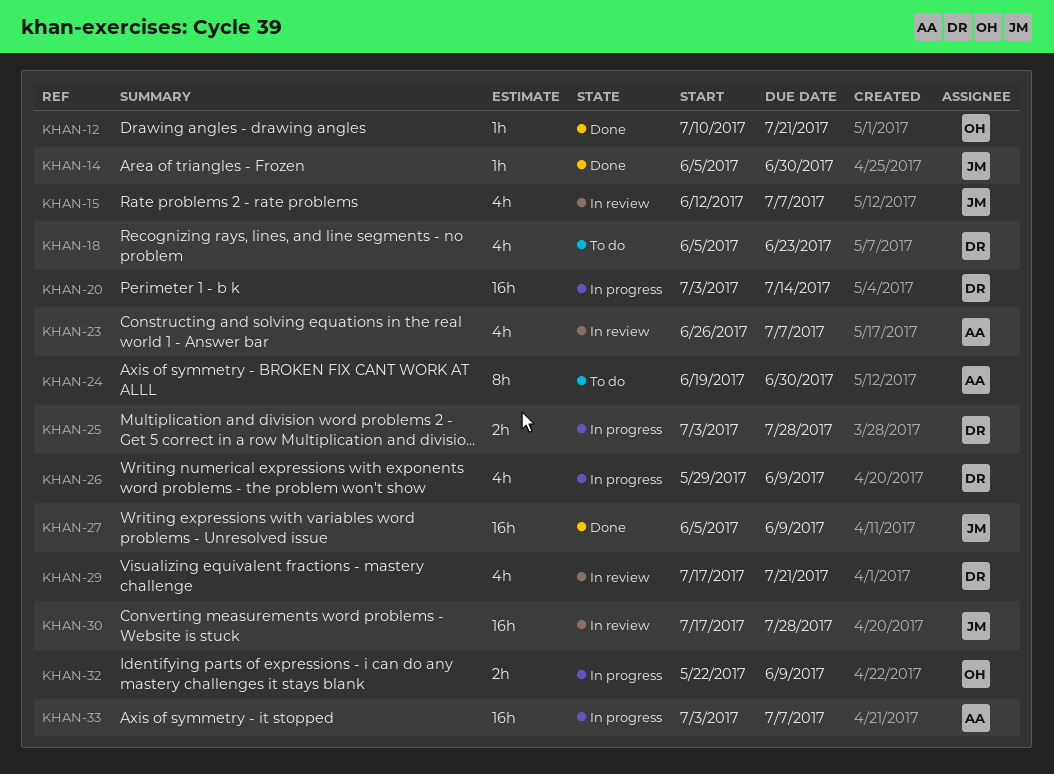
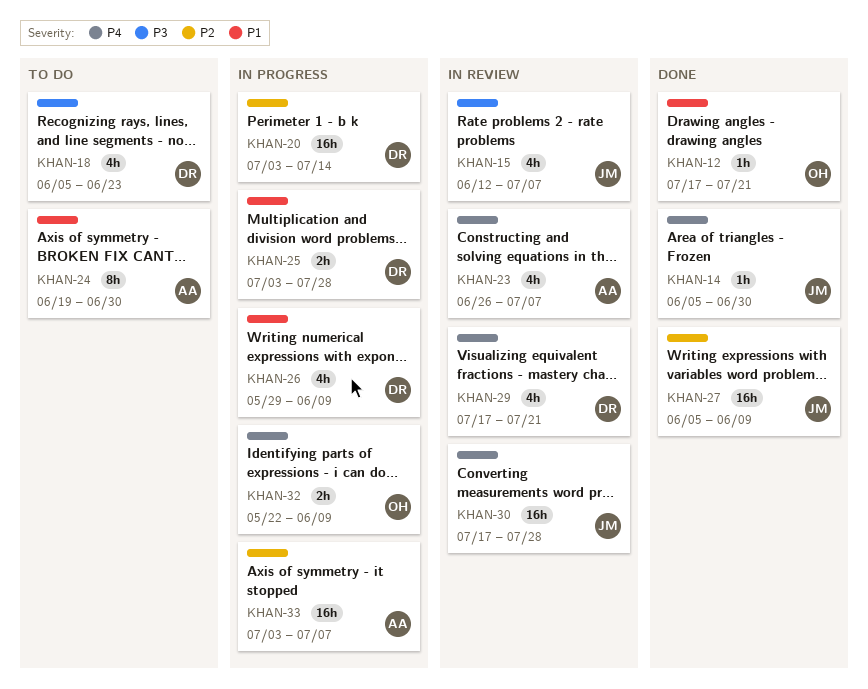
KHAN-12, start: Jul 10 -> Jul 17

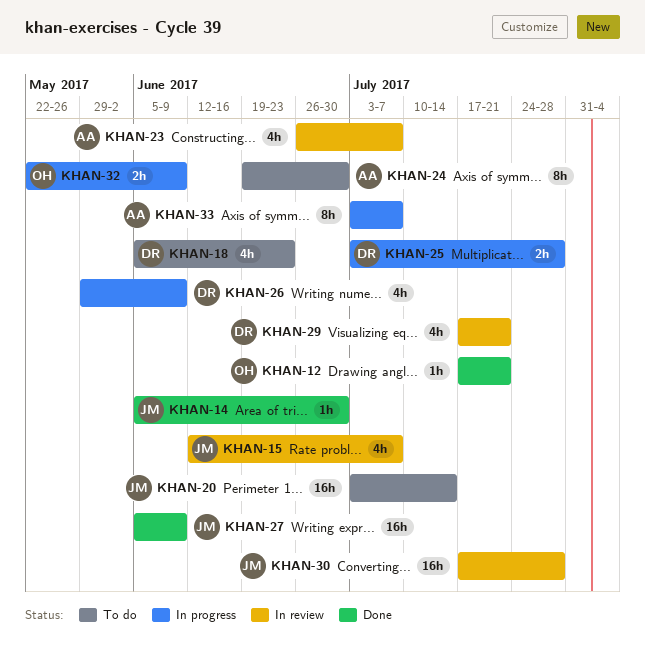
KHAN-20, status: In progress -> To do
KHAN-20, owner: DR -> JM
KHAN-33, estimate: 16h -> 8h

